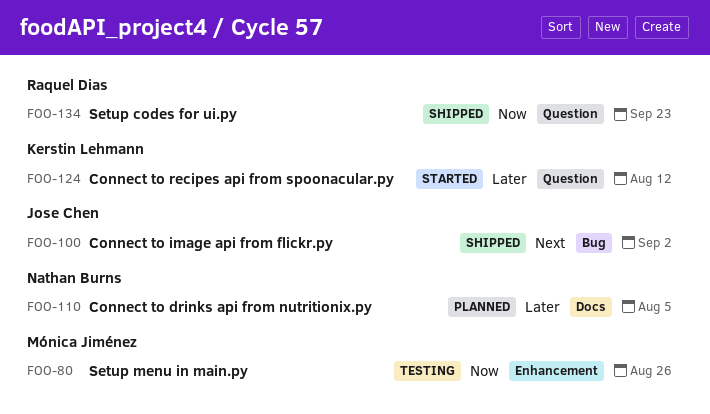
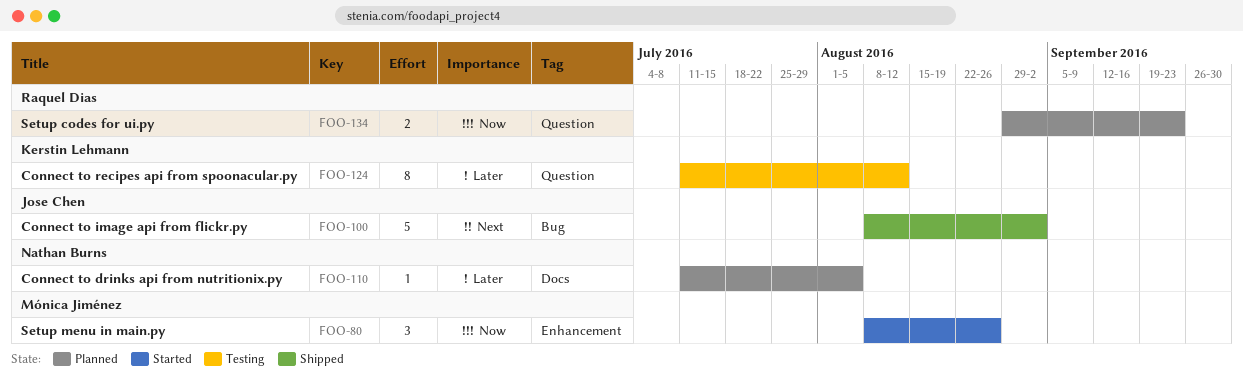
FOO-80, status: Testing -> Started
FOO-124, status: Started -> Testing
FOO-134, status: Shipped -> Planned

